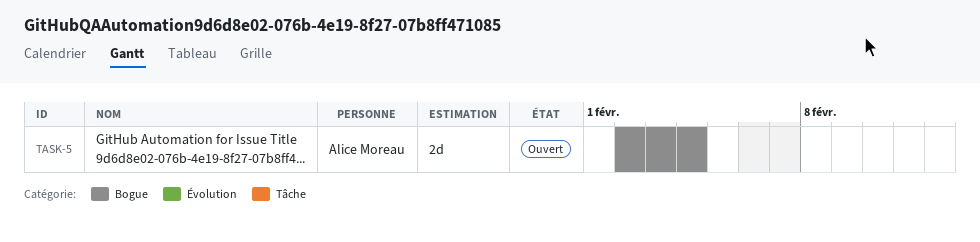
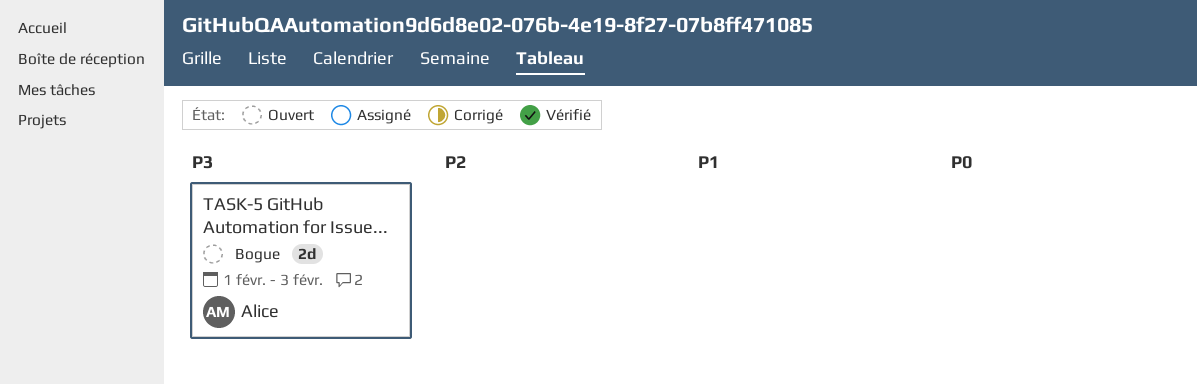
TASK-5, start: Feb 2 -> Feb 1
TASK-5, due: Feb 4 -> Feb 3

